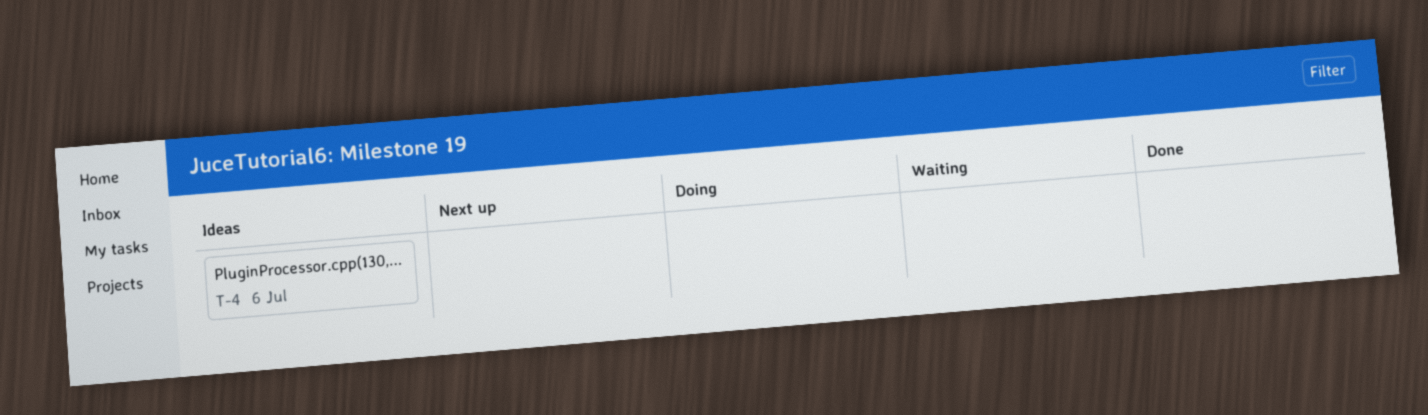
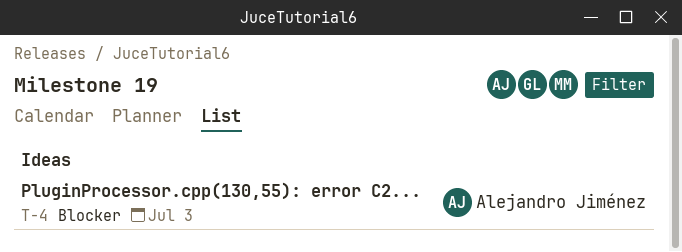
T-4, due: Jul 6 -> Jul 3

